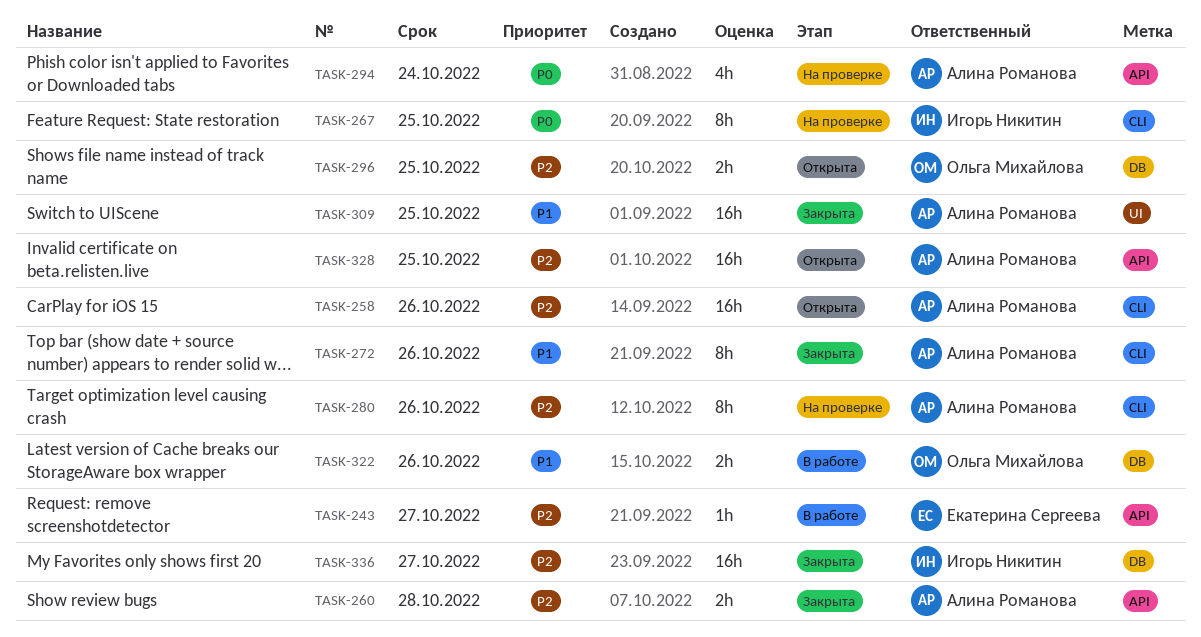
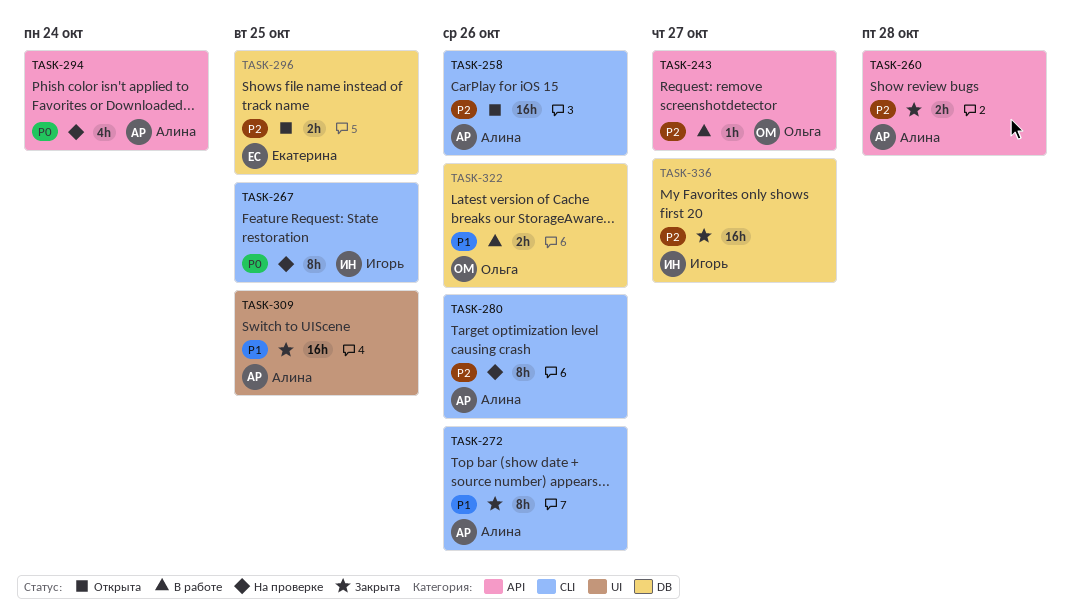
TASK-243, owner: Екатерина Сергеева -> Ольга Михайлова
TASK-296, owner: Ольга Михайлова -> Екатерина Сергеева
TASK-328: present -> none

